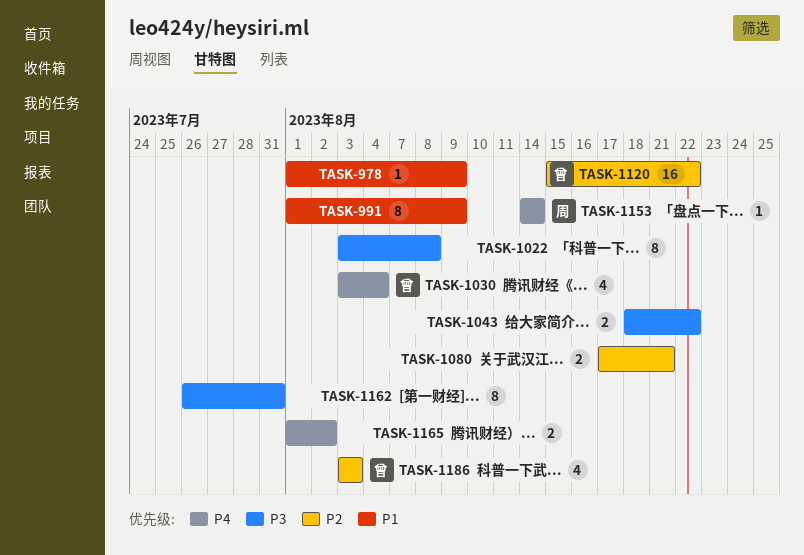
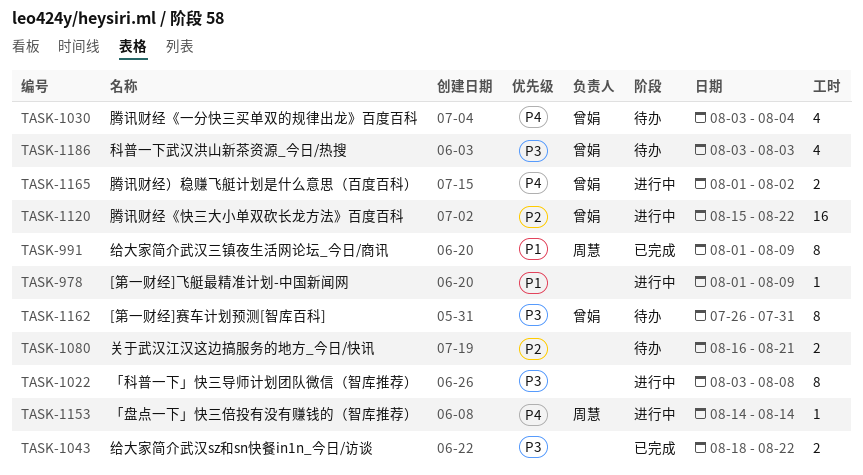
TASK-991, owner: none -> 周慧
TASK-1080, start: Aug 17 -> Aug 16
TASK-1162, owner: none -> 曾娟
TASK-1165, owner: none -> 曾娟
TASK-1186, priority: P2 -> P3

